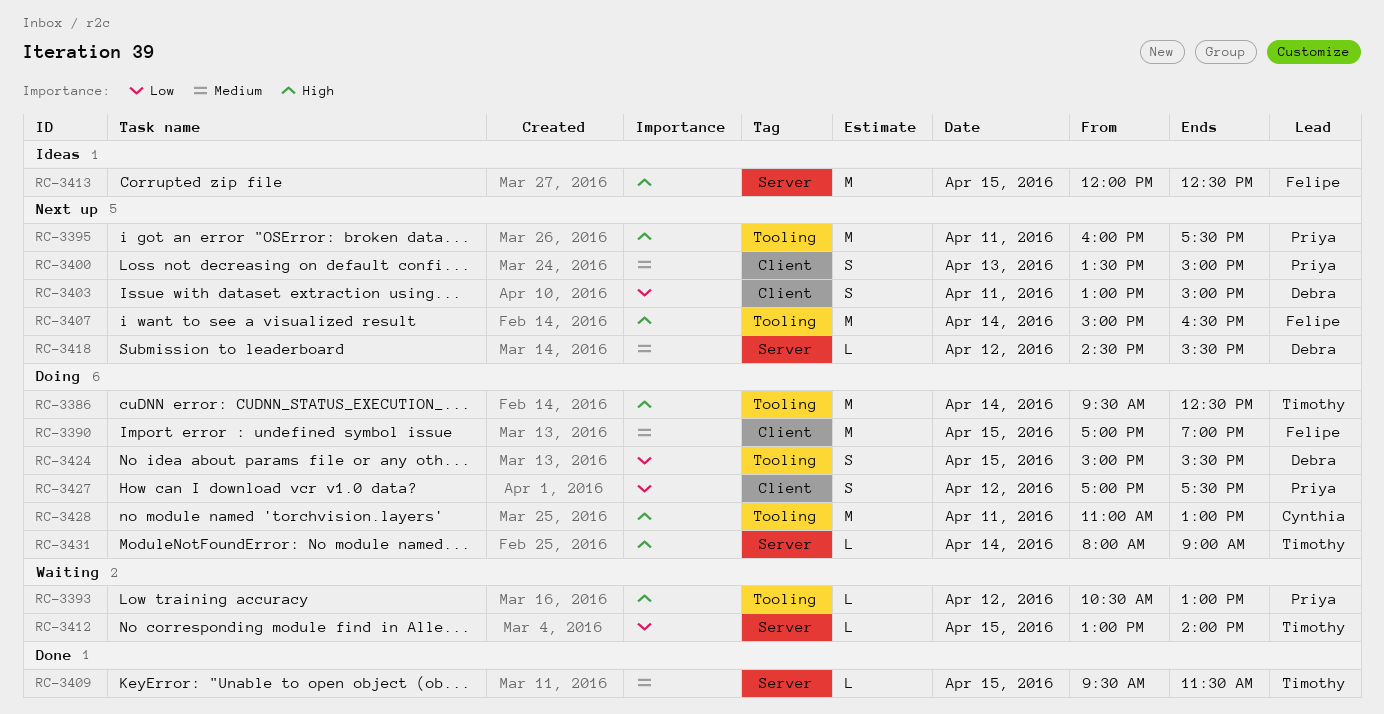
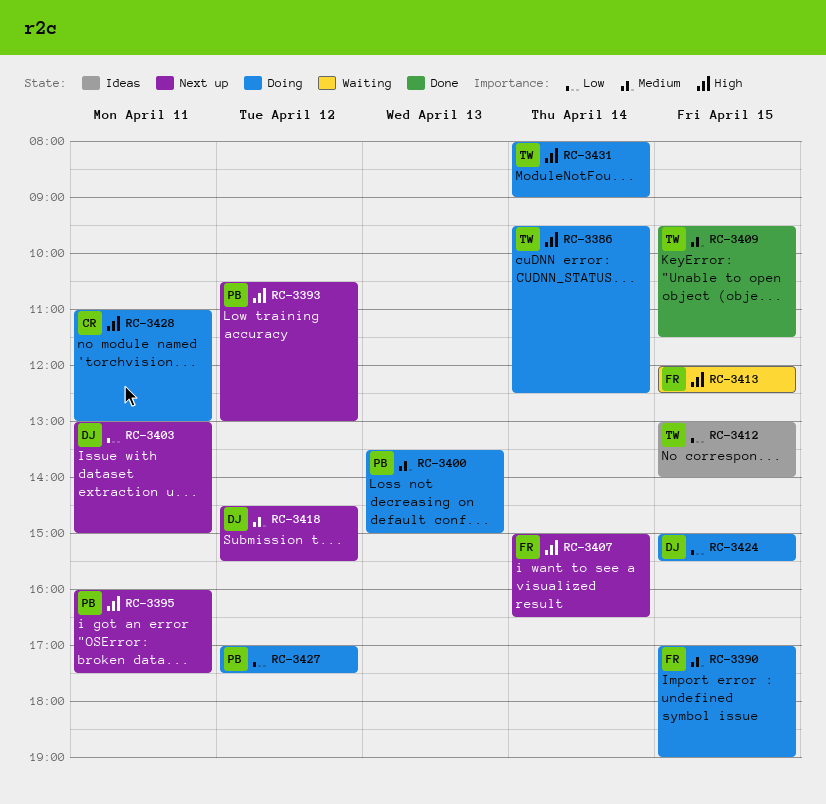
RC-3393, status: Waiting -> Next up
RC-3400, status: Next up -> Doing
RC-3412, status: Waiting -> Ideas
RC-3413, status: Ideas -> Waiting

